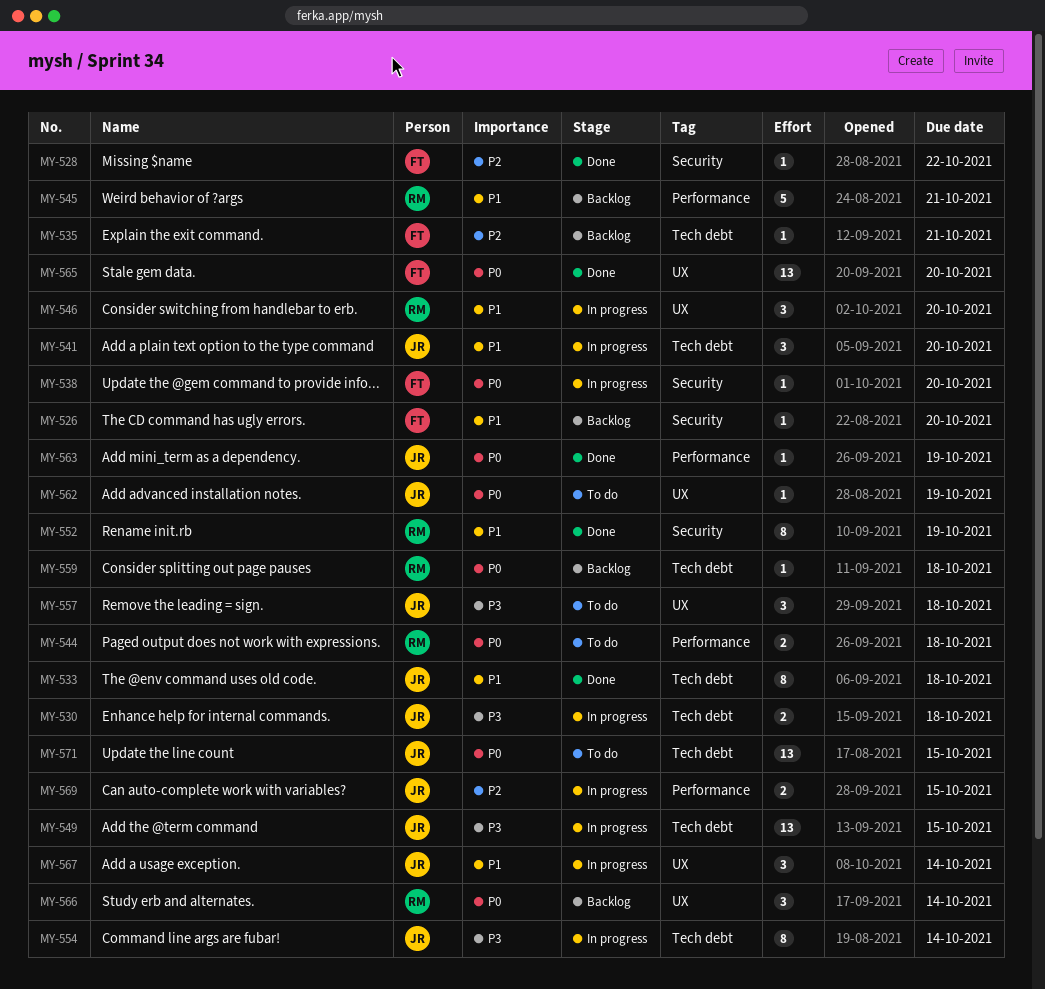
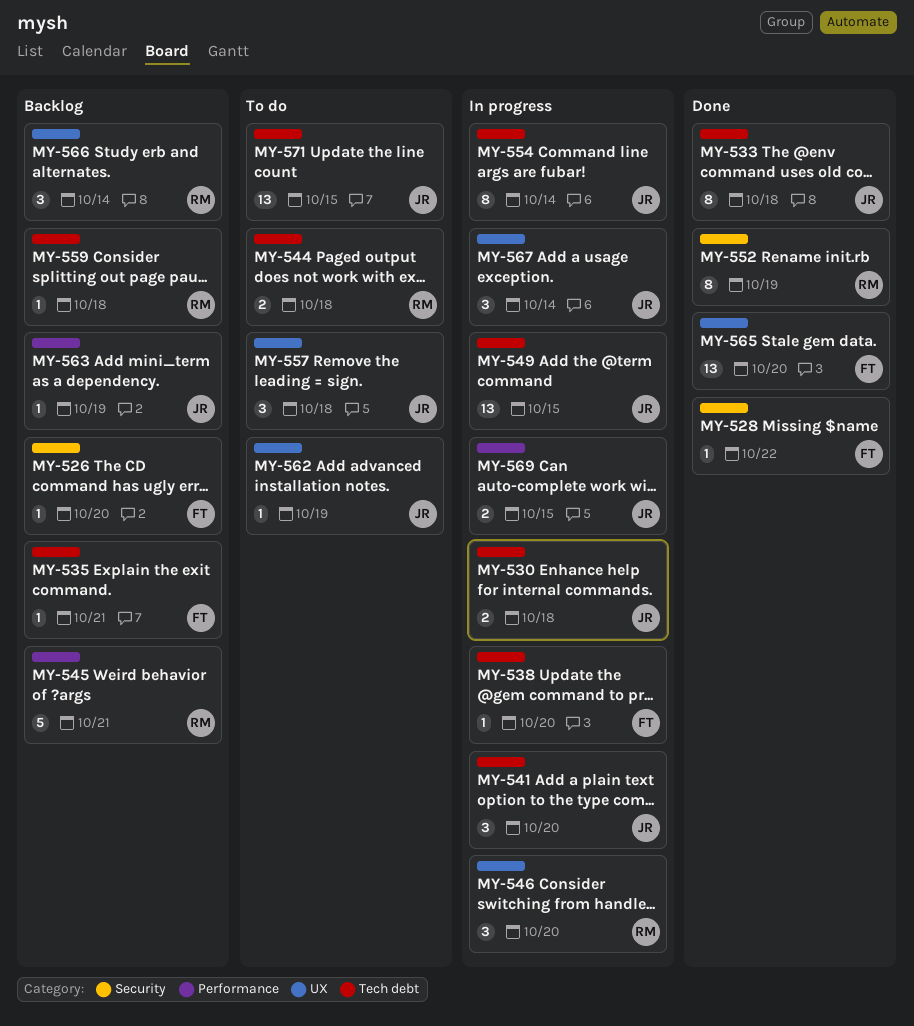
MY-538, label: Security -> Tech debt
MY-544, label: Performance -> Tech debt
MY-563, status: Done -> Backlog

